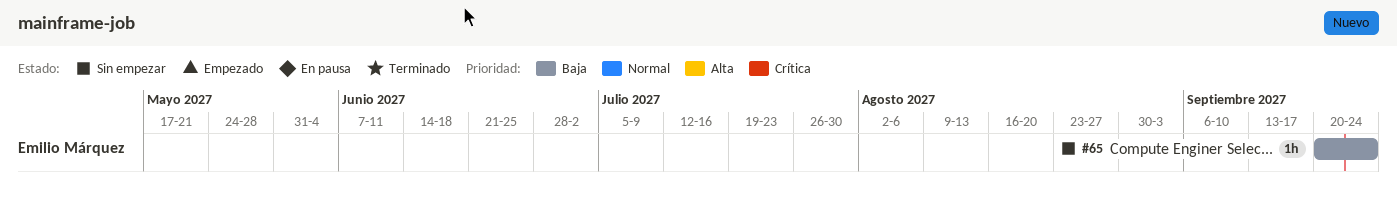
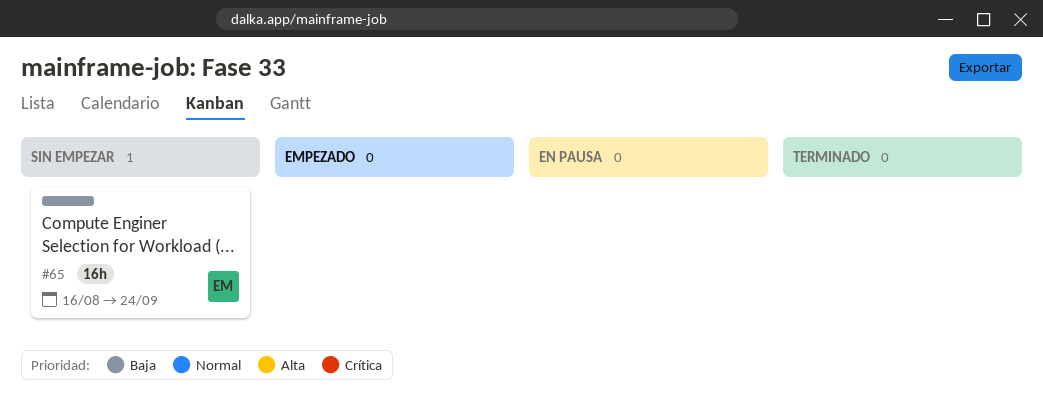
#65, estimate: 1h -> 16h
#65, start: Sep 20 -> Aug 16

